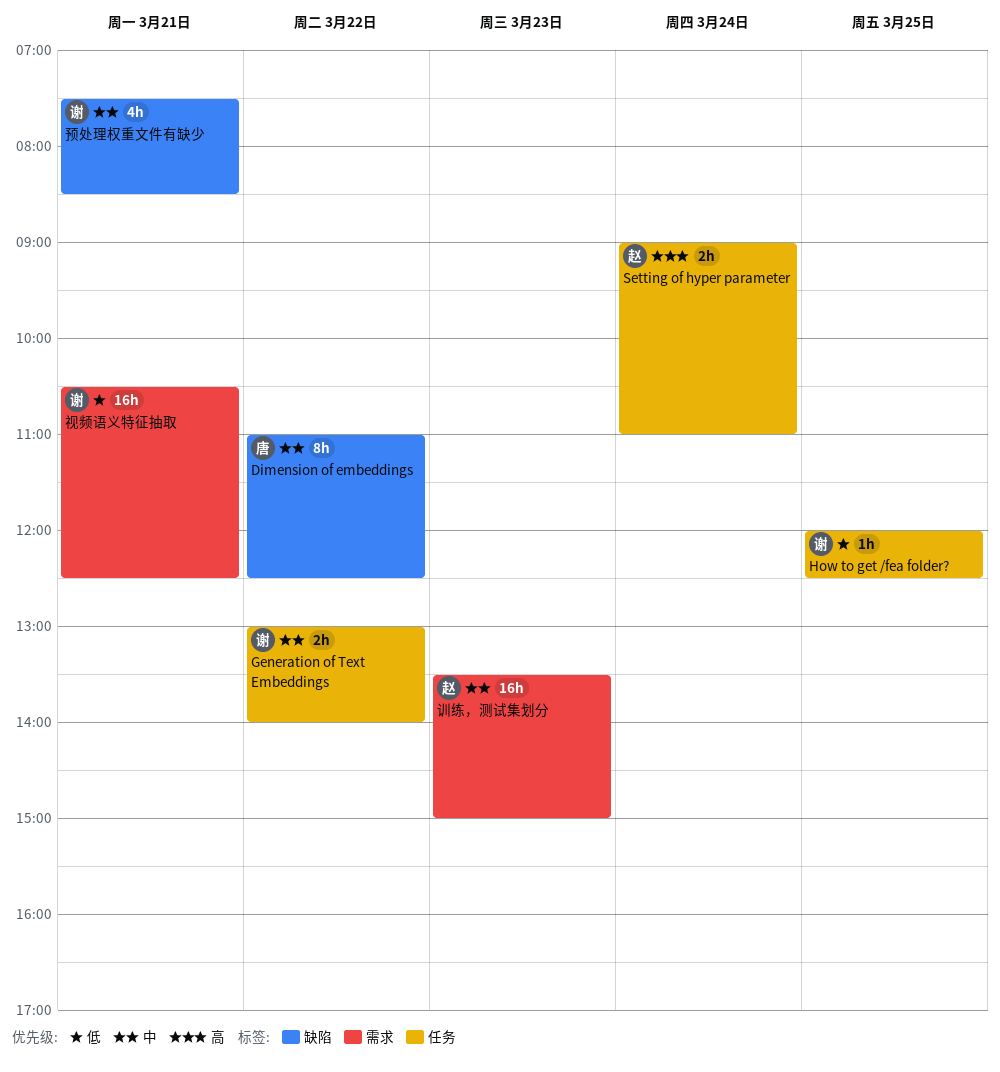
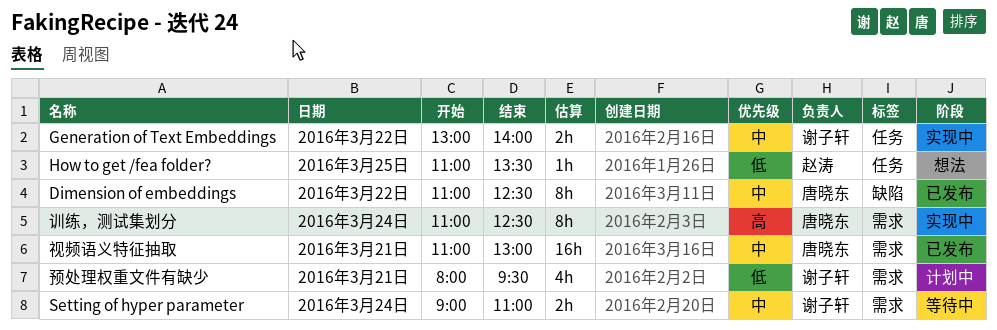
How to get /fea folder?, owner: 谢子轩 -> 赵涛
How to get /fea folder?, begins: 12:00 -> 11:00
How to get /fea folder?, ends: 12:30 -> 13:30
Setting of hyper parameter, owner: 赵涛 -> 谢子轩
Setting of hyper parameter, priority: 高 -> 中
Setting of hyper parameter, label: 任务 -> 需求
视频语义特征抽取, owner: 谢子轩 -> 唐晓东
视频语义特征抽取, priority: 低 -> 中
视频语义特征抽取, begins: 10:30 -> 11:00
视频语义特征抽取, ends: 12:30 -> 13:00
训练，测试集划分, owner: 赵涛 -> 唐晓东
训练，测试集划分, priority: 中 -> 高
训练，测试集划分, estimate: 16h -> 8h
训练，测试集划分, day: Mar 23 -> Mar 24
训练，测试集划分, begins: 13:30 -> 11:00
训练，测试集划分, ends: 15:00 -> 12:30
预处理权重文件有缺少, priority: 中 -> 低
预处理权重文件有缺少, label: 缺陷 -> 需求
预处理权重文件有缺少, begins: 07:30 -> 08:00
预处理权重文件有缺少, ends: 08:30 -> 09:30

